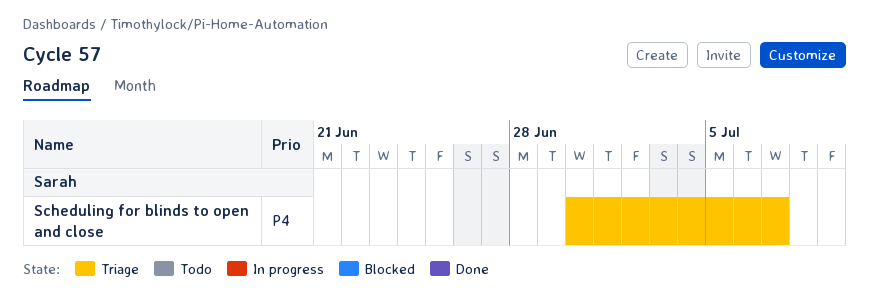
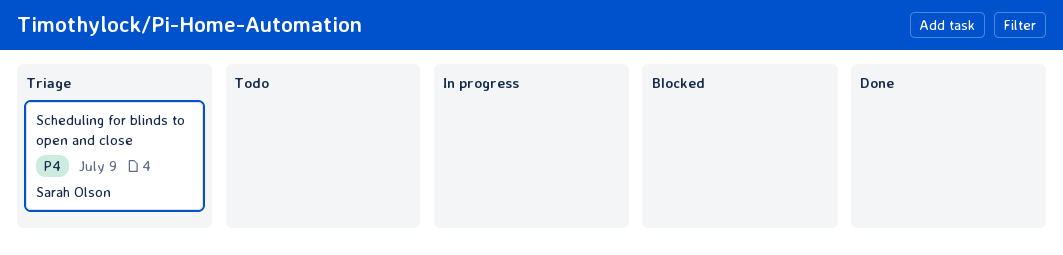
Scheduling for blinds to open and close, due: Jul 7 -> Jul 9

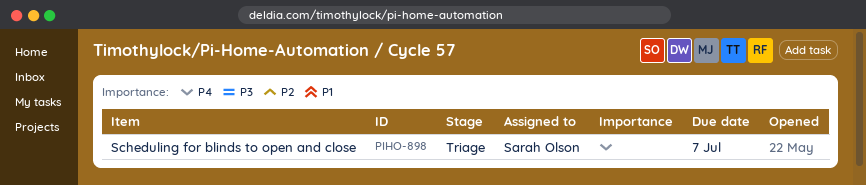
Scheduling for blinds to open and close, due: Jul 9 -> Jul 7

